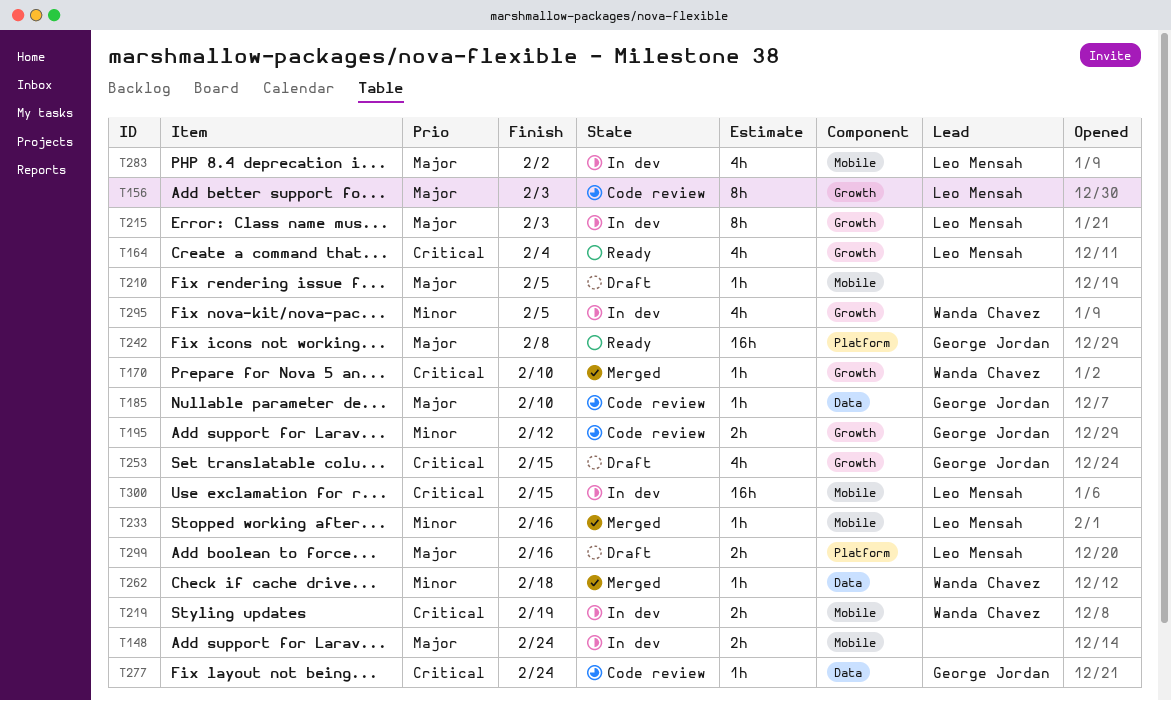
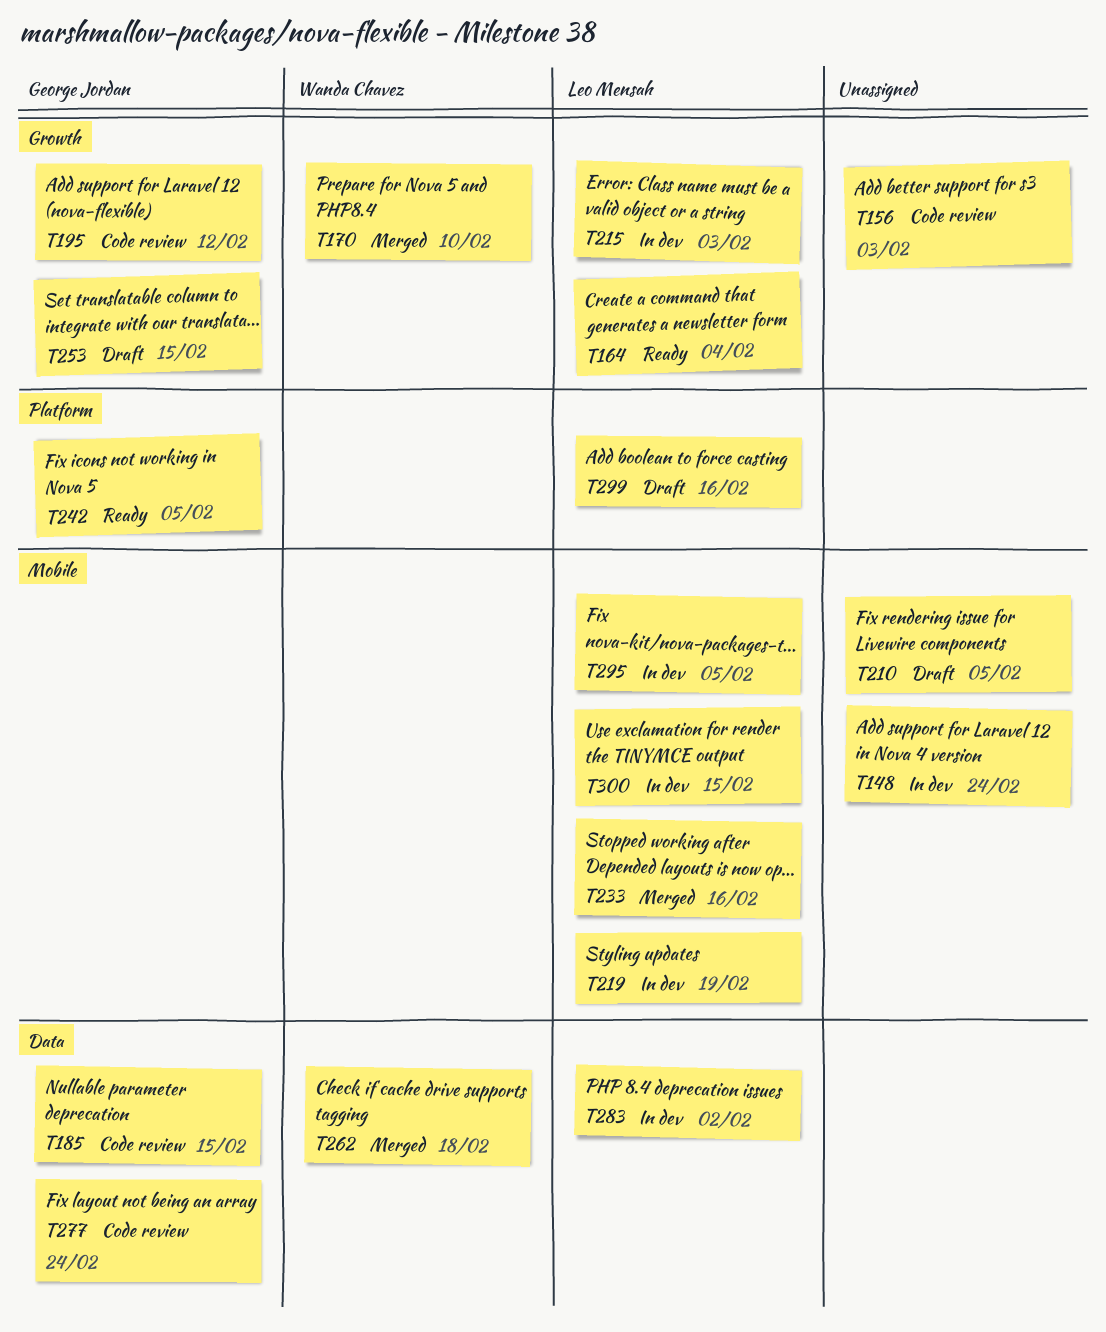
T156, owner: Leo Mensah -> none
T185, due: Feb 10 -> Feb 15
T219, owner: Wanda Chavez -> Leo Mensah
T242, due: Feb 8 -> Feb 5
T283, label: Mobile -> Data
T295, owner: Wanda Chavez -> Leo Mensah
T295, label: Growth -> Mobile

